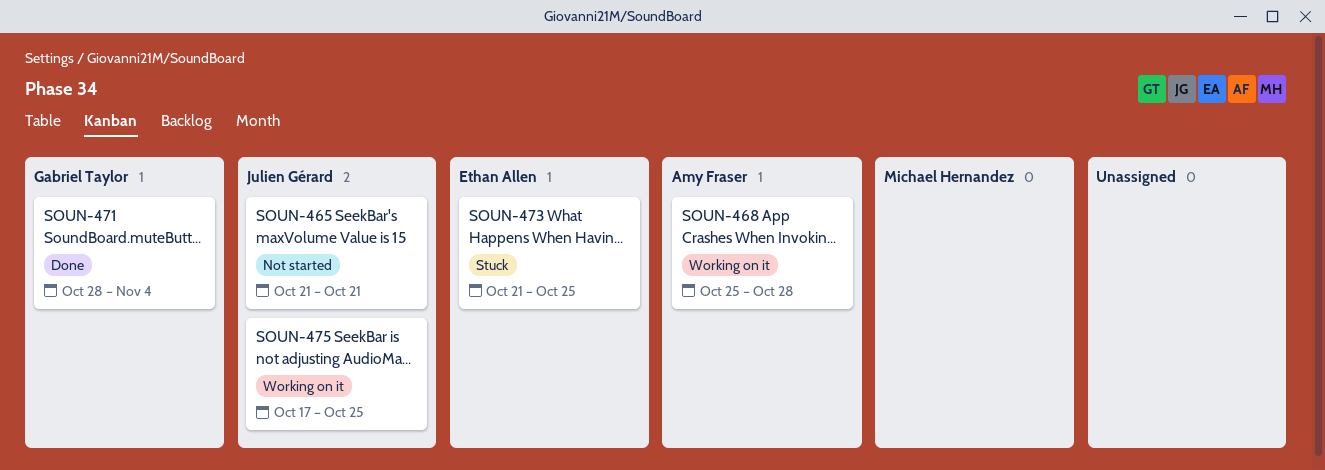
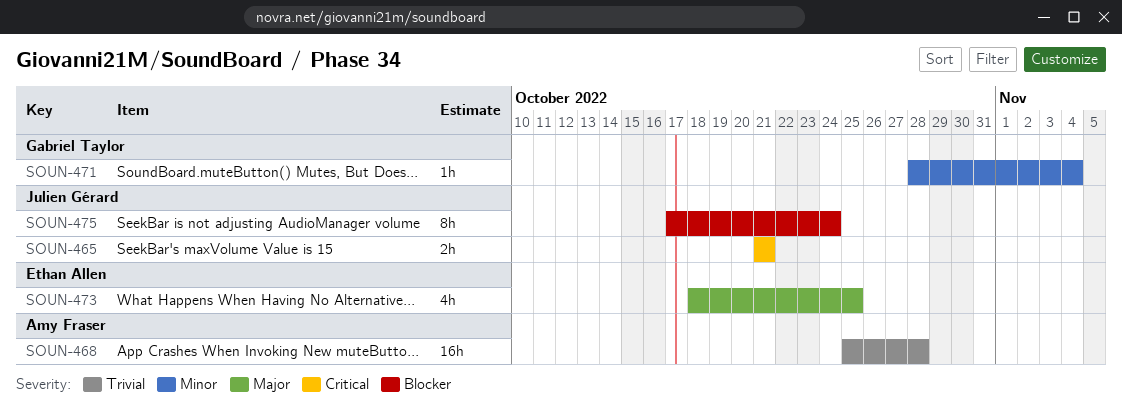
SOUN-473, start: Oct 21 -> Oct 18
SOUN-475, due: Oct 25 -> Oct 24

